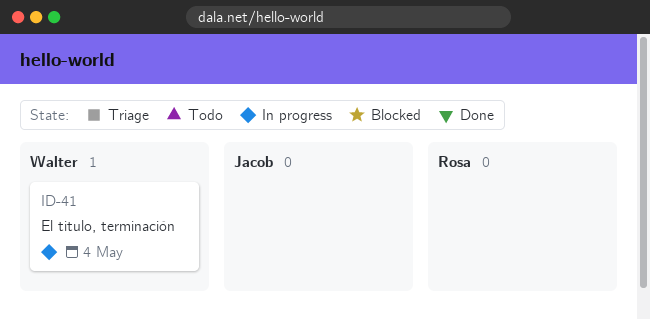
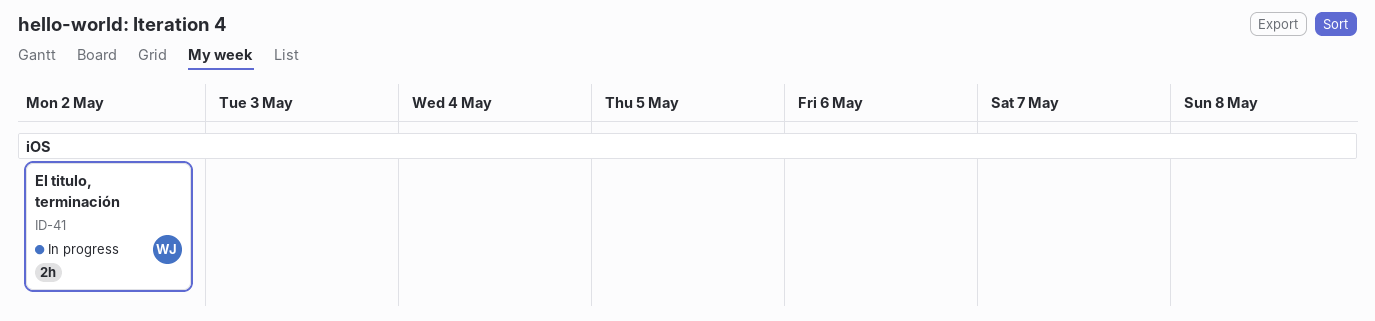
ID-41, due: May 4 -> May 2

